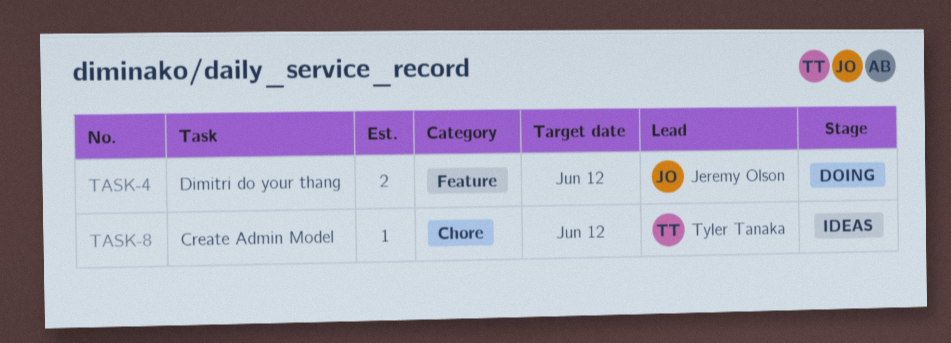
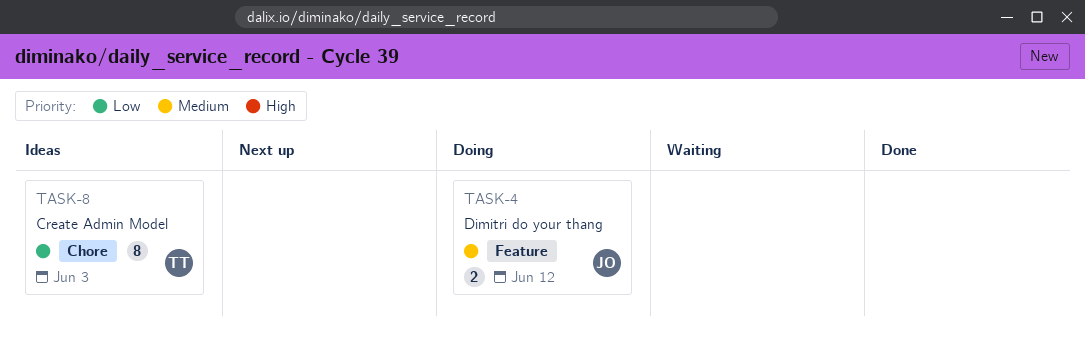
TASK-8, estimate: 1 -> 8
TASK-8, due: Jun 12 -> Jun 3

